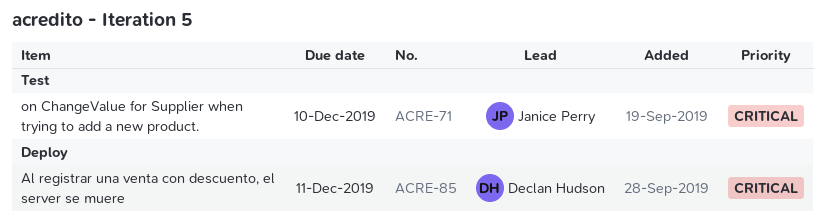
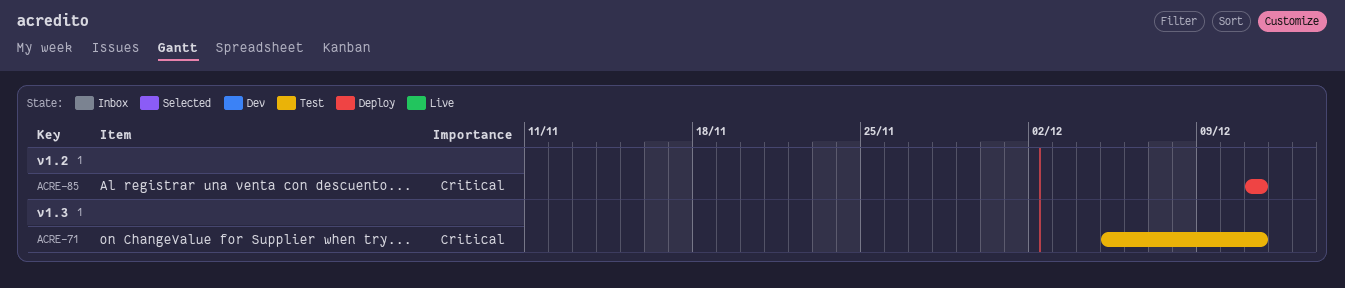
ACRE-71, due: Dec 10 -> Dec 11

